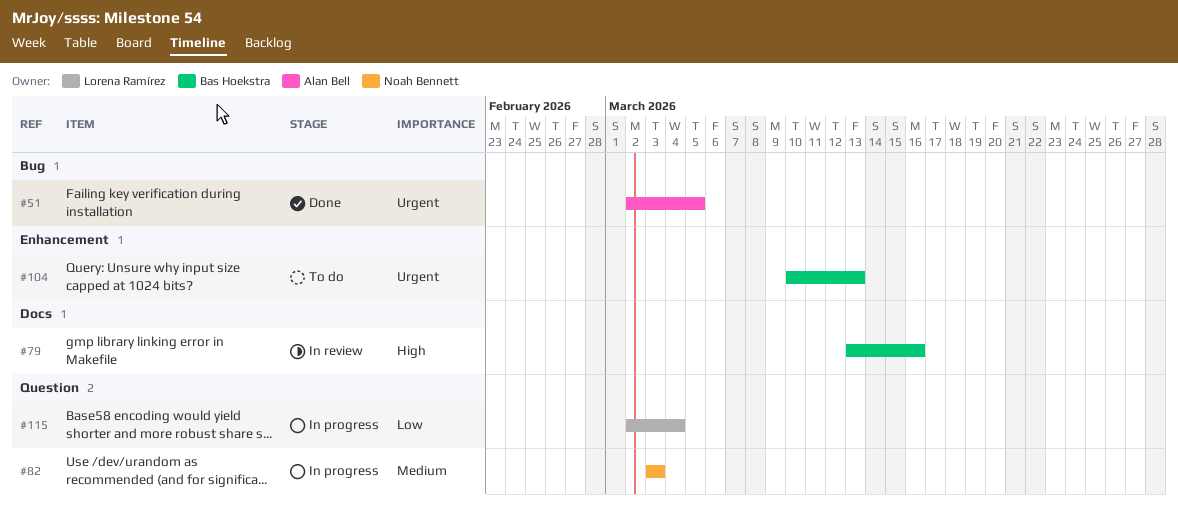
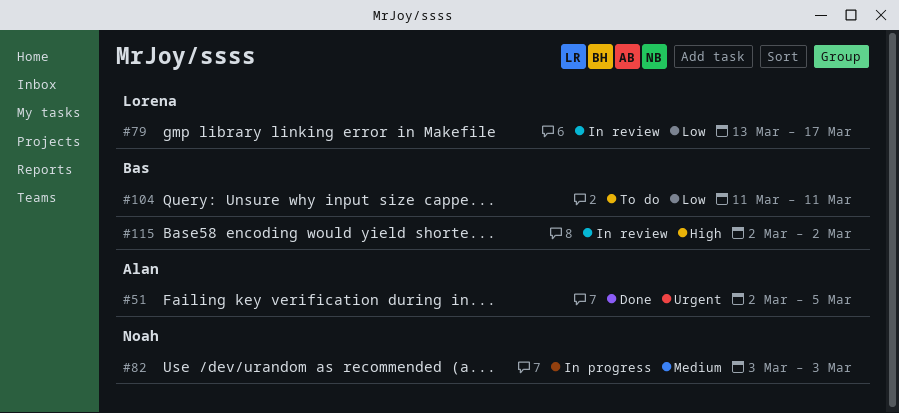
#79, owner: Bas Hoekstra -> Lorena Ramírez
#79, priority: High -> Low
#79, due: Mar 16 -> Mar 17
#104, priority: Urgent -> Low
#104, start: Mar 10 -> Mar 11
#104, due: Mar 13 -> Mar 11
#115, status: In progress -> In review
#115, owner: Lorena Ramírez -> Bas Hoekstra
#115, priority: Low -> High
#115, due: Mar 4 -> Mar 2

